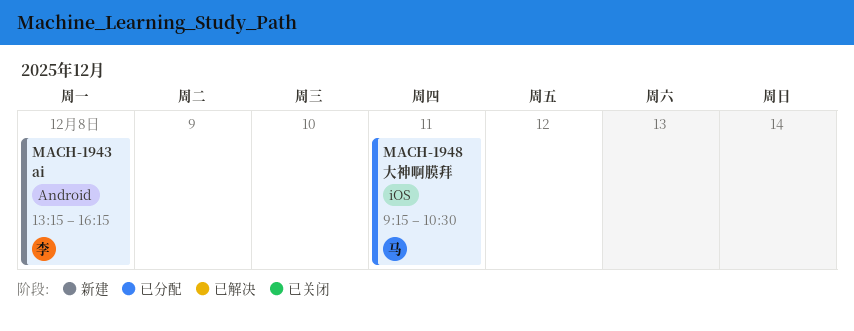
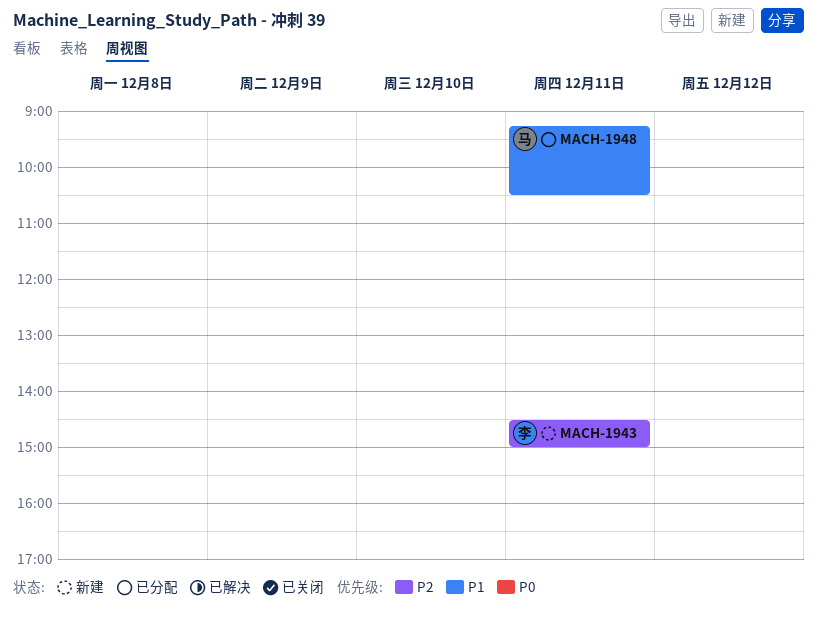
MACH-1943, day: Dec 8 -> Dec 11
MACH-1943, begins: 13:15 -> 14:30
MACH-1943, ends: 16:15 -> 15:00

